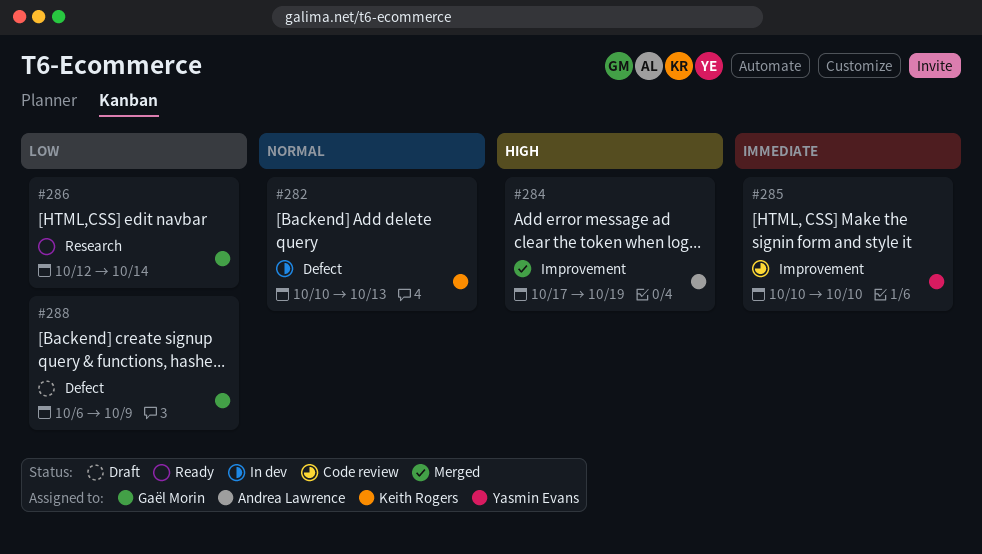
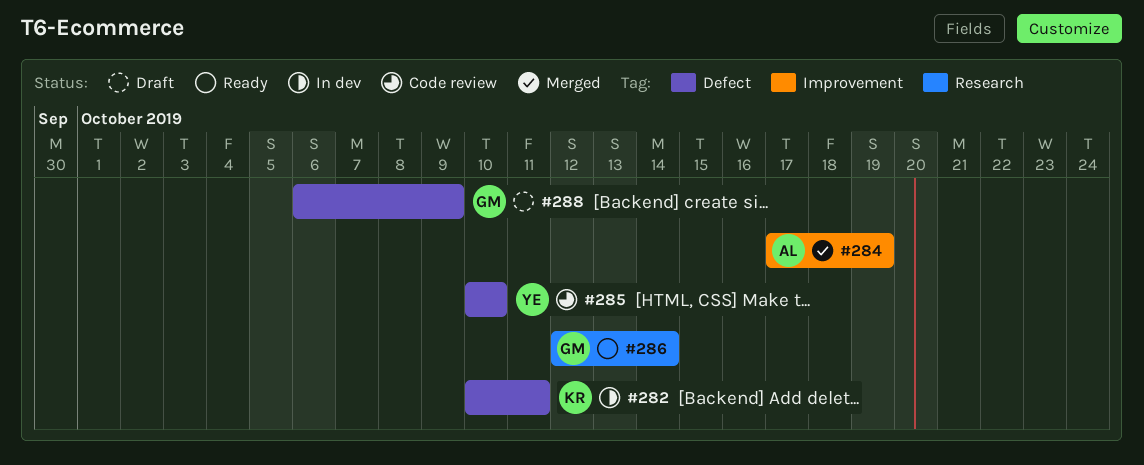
#282, due: Oct 13 -> Oct 11
#285, label: Improvement -> Defect

